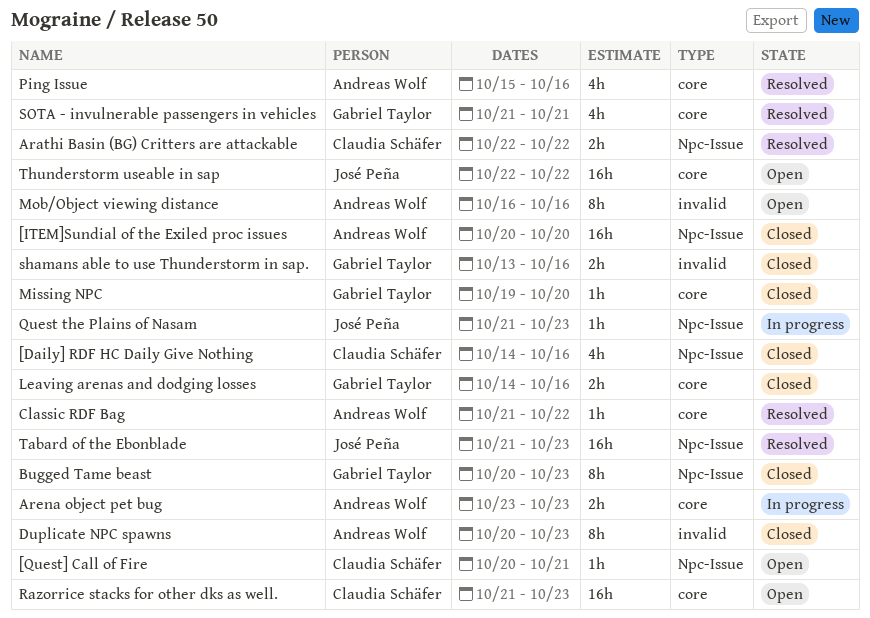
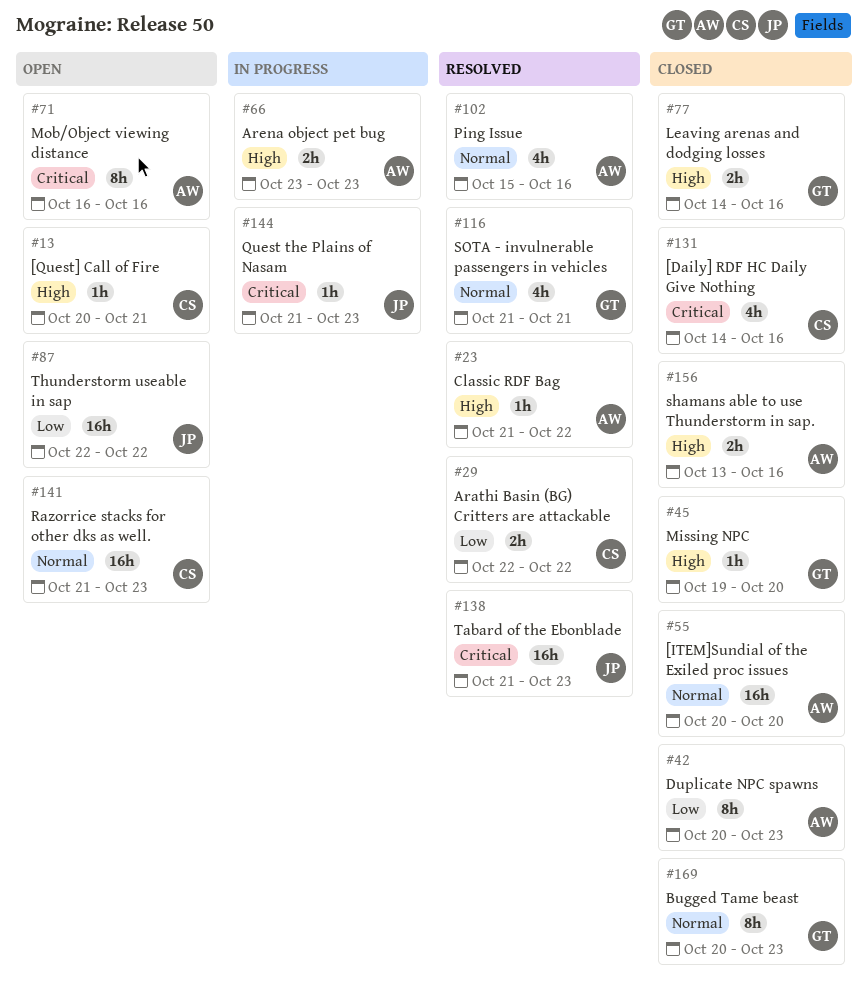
shamans able to use Thunderstorm in sap., owner: Gabriel Taylor -> Andreas Wolf

